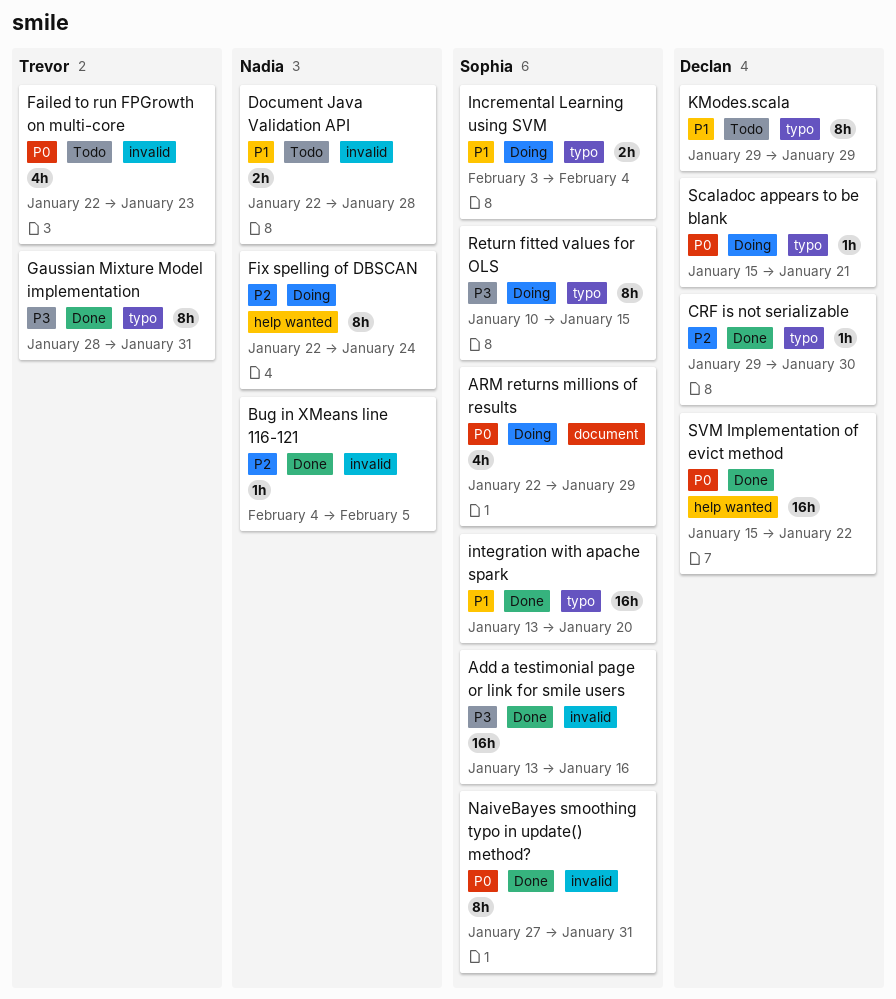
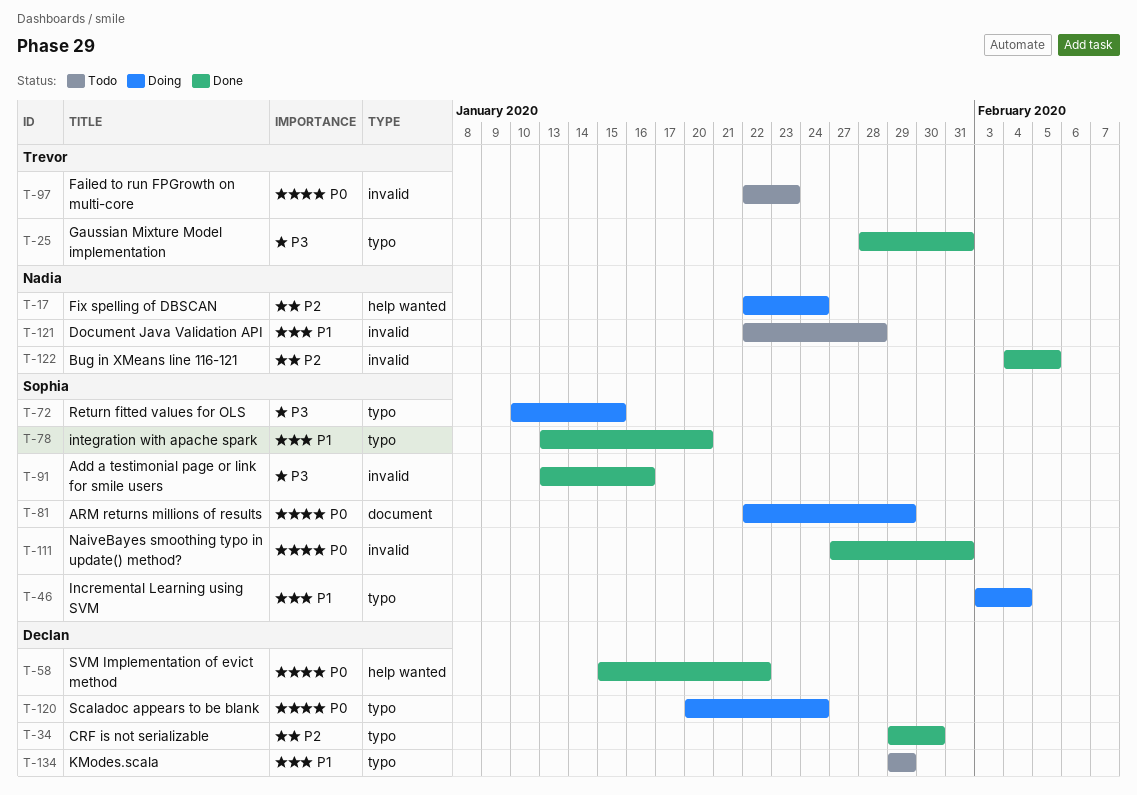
Scaladoc appears to be blank, start: Jan 15 -> Jan 20
Scaladoc appears to be blank, due: Jan 21 -> Jan 24

